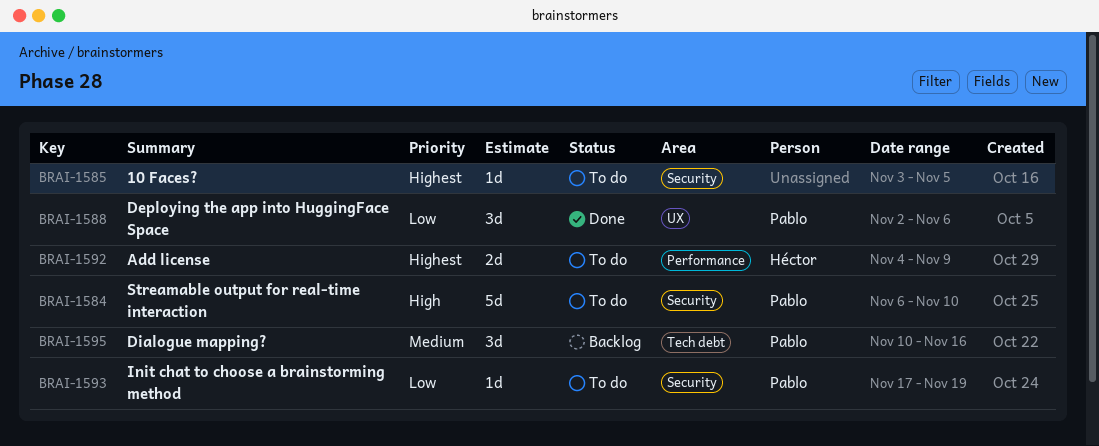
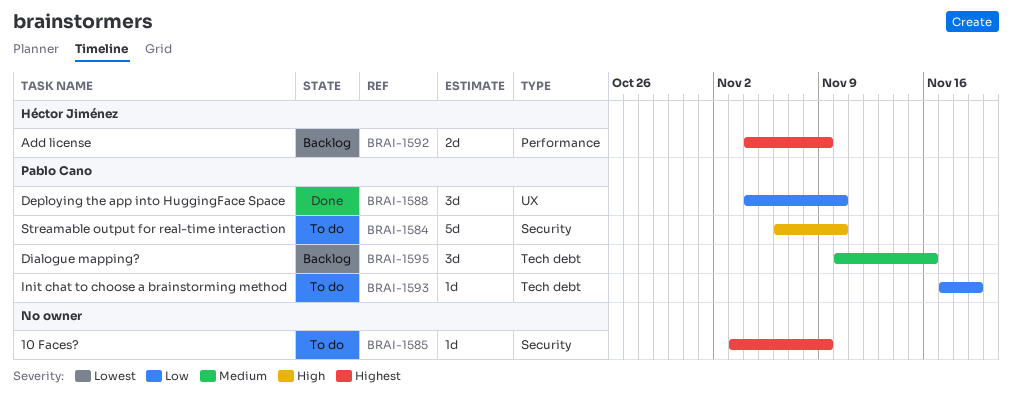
BRAI-1585, due: Nov 5 -> Nov 9
BRAI-1588, start: Nov 2 -> Nov 4
BRAI-1588, due: Nov 6 -> Nov 10
BRAI-1592, status: To do -> Backlog
BRAI-1593, label: Security -> Tech debt

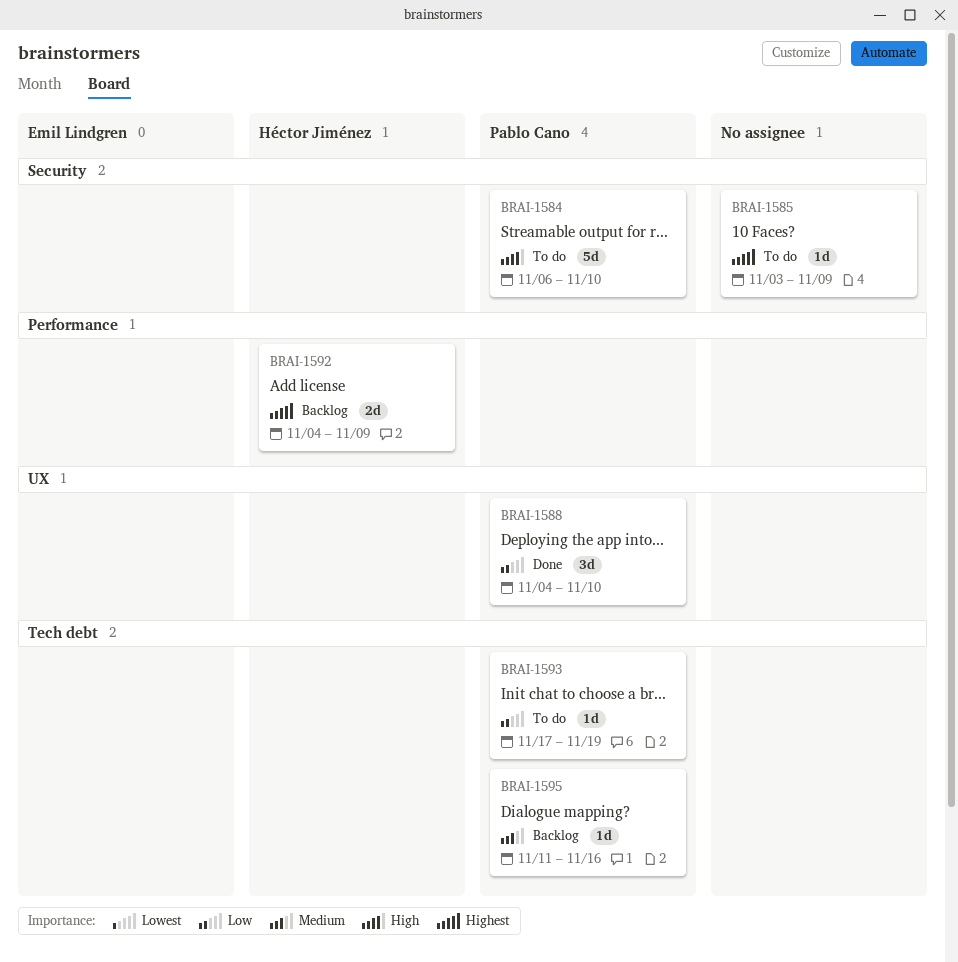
BRAI-1595, estimate: 3d -> 1d
BRAI-1595, start: Nov 10 -> Nov 11

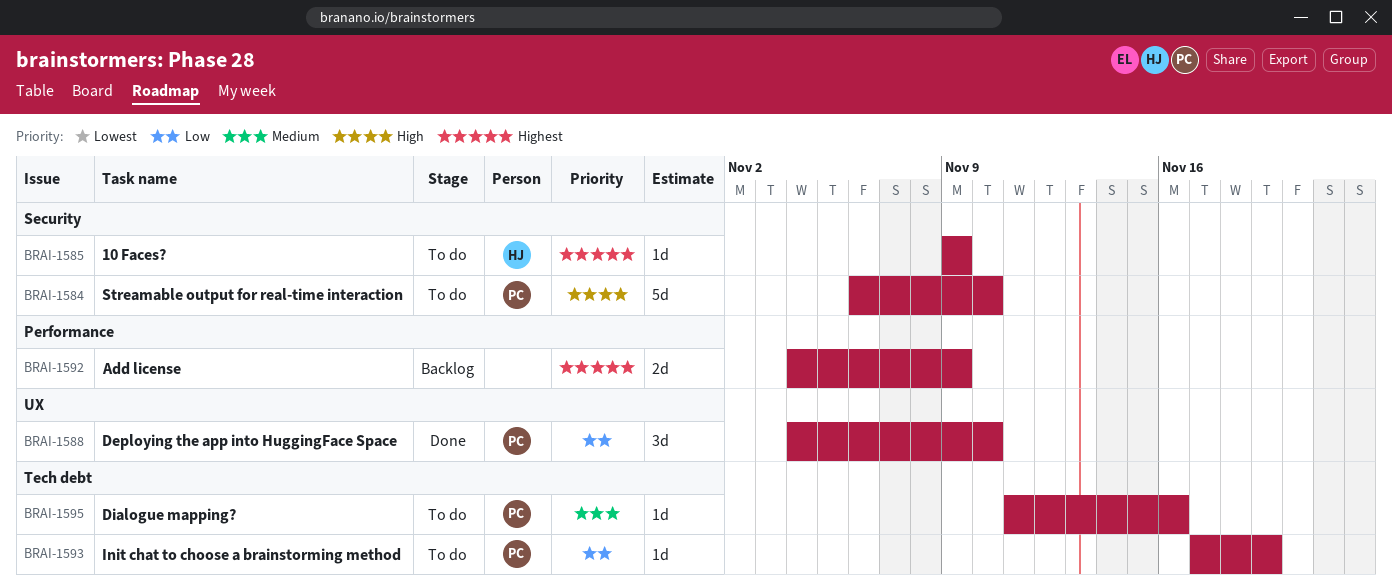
BRAI-1585, owner: none -> Héctor Jiménez
BRAI-1585, start: Nov 3 -> Nov 9
BRAI-1592, owner: Héctor Jiménez -> none
BRAI-1595, status: Backlog -> To do

